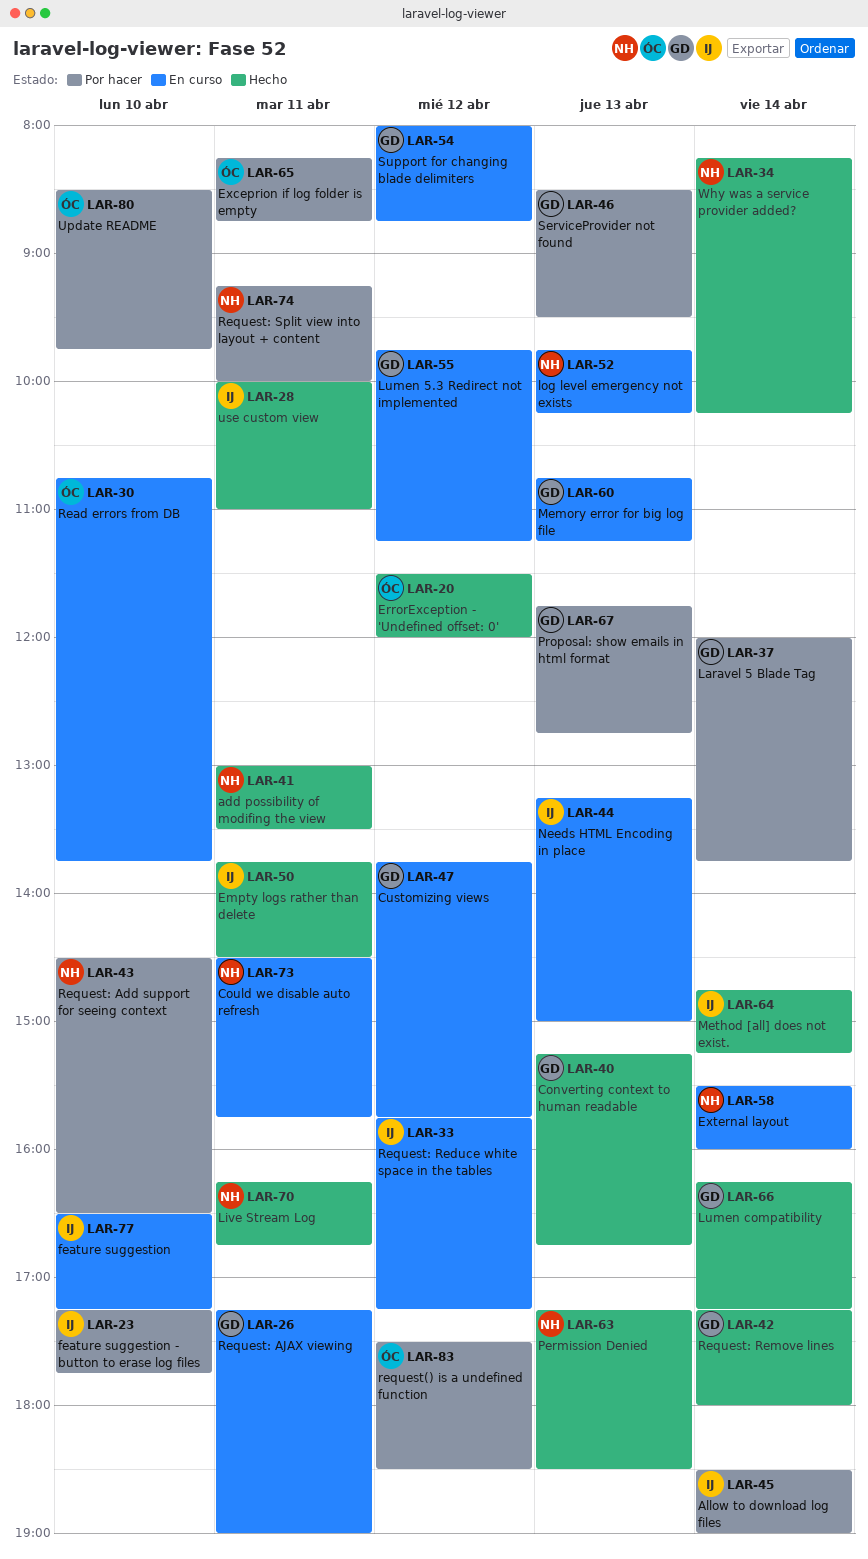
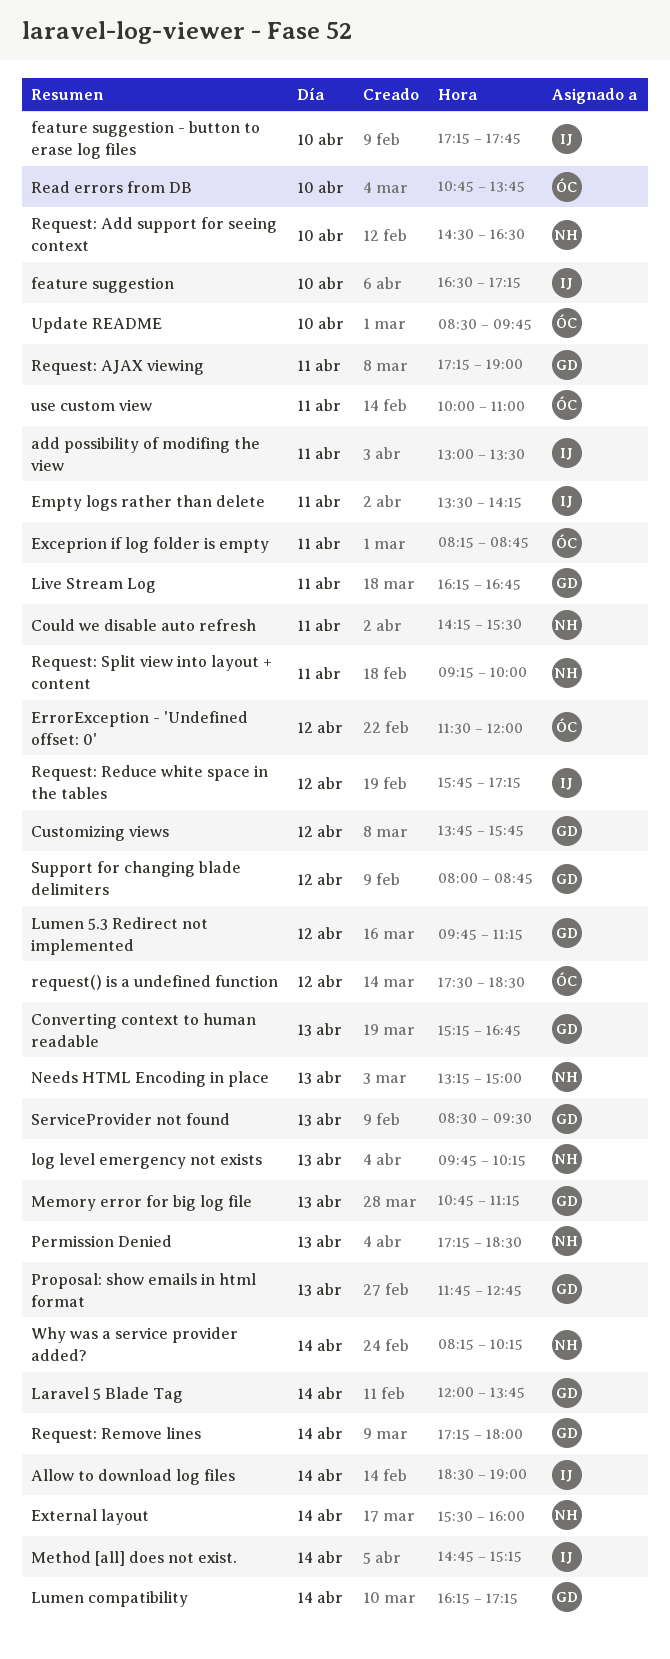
add possibility of modifing the view, owner: NH -> IJ
Could we disable auto refresh, begins: 14:30 -> 14:15
Could we disable auto refresh, ends: 15:45 -> 15:30
Empty logs rather than delete, begins: 13:45 -> 13:30
Empty logs rather than delete, ends: 14:30 -> 14:15
Live Stream Log, owner: NH -> GD
Needs HTML Encoding in place, owner: IJ -> NH
use custom view, owner: IJ -> ÓC

